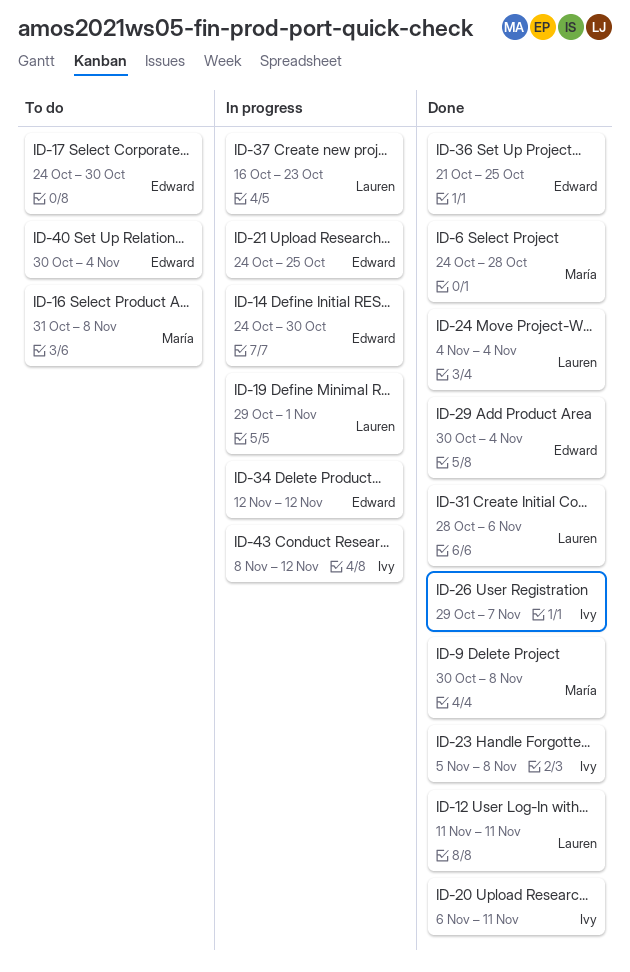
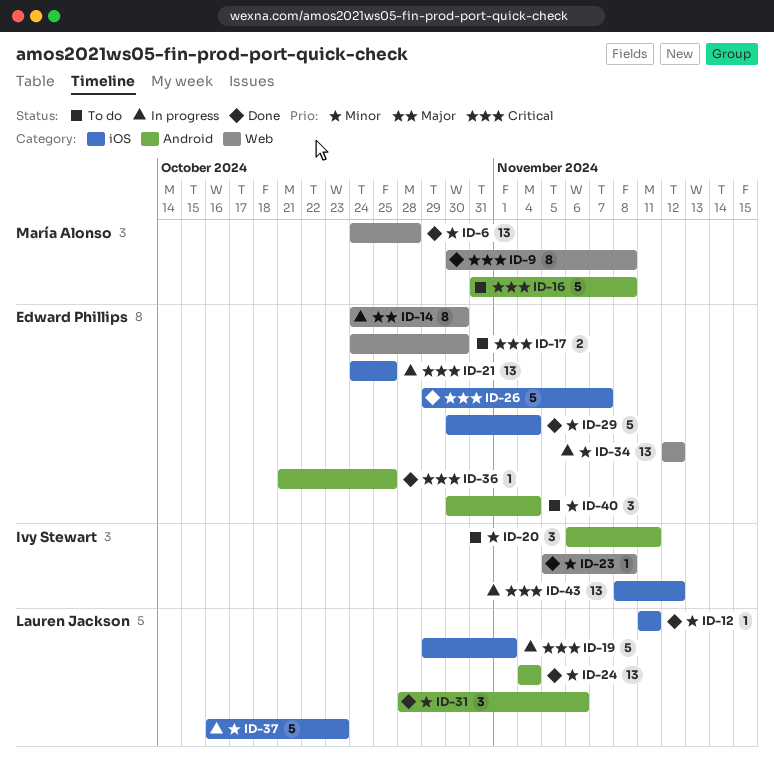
ID-20, status: Done -> To do
ID-26, owner: Ivy Stewart -> Edward Phillips

